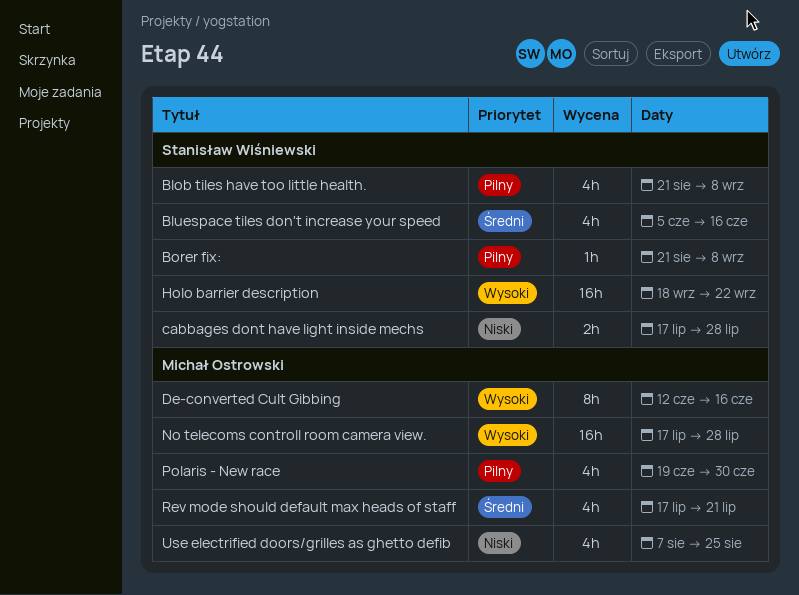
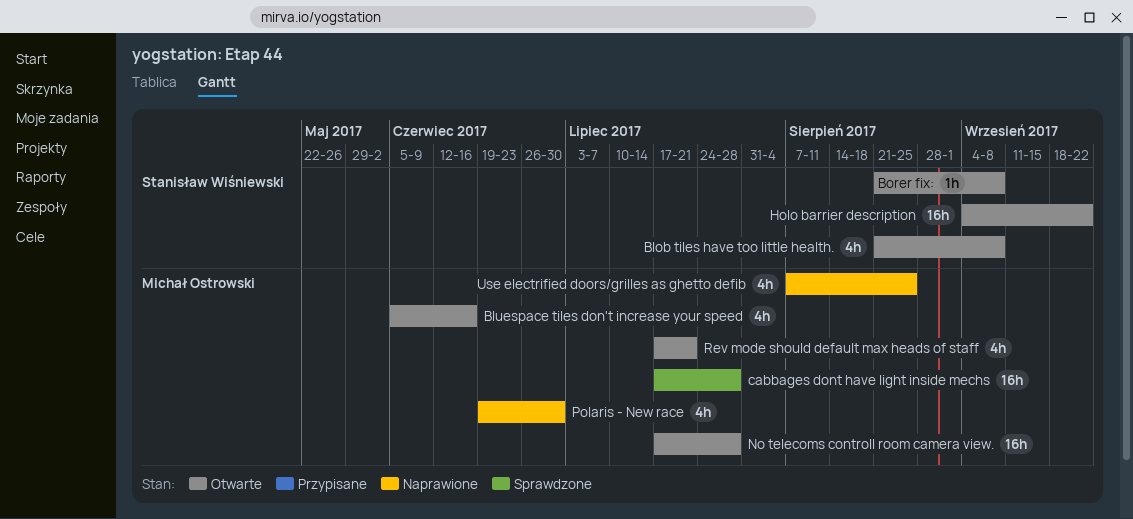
Bluespace tiles don't increase your speed, owner: Stanisław Wiśniewski -> Michał Ostrowski
cabbages dont have light inside mechs, owner: Stanisław Wiśniewski -> Michał Ostrowski
cabbages dont have light inside mechs, estimate: 2h -> 16h
De-converted Cult Gibbing: present -> none
Holo barrier description, start: Sep 18 -> Sep 4

